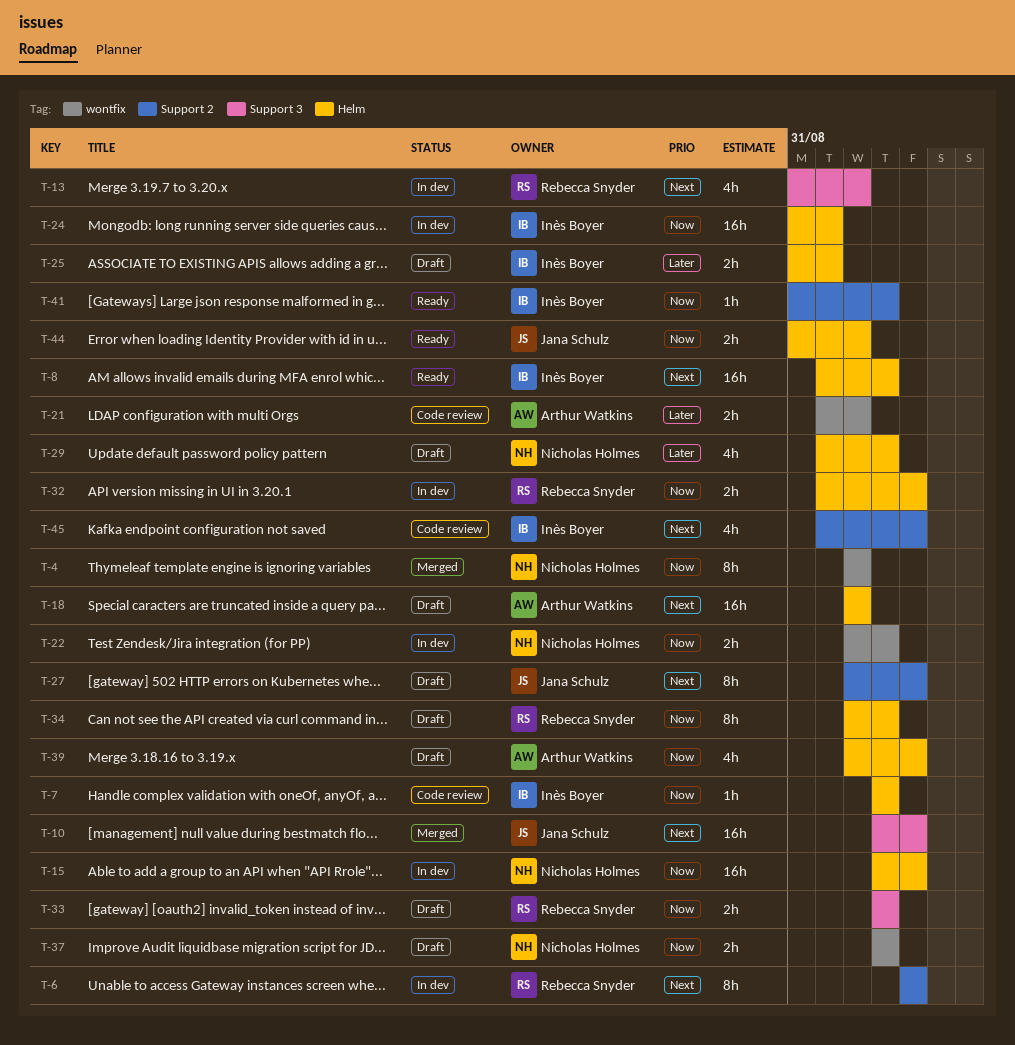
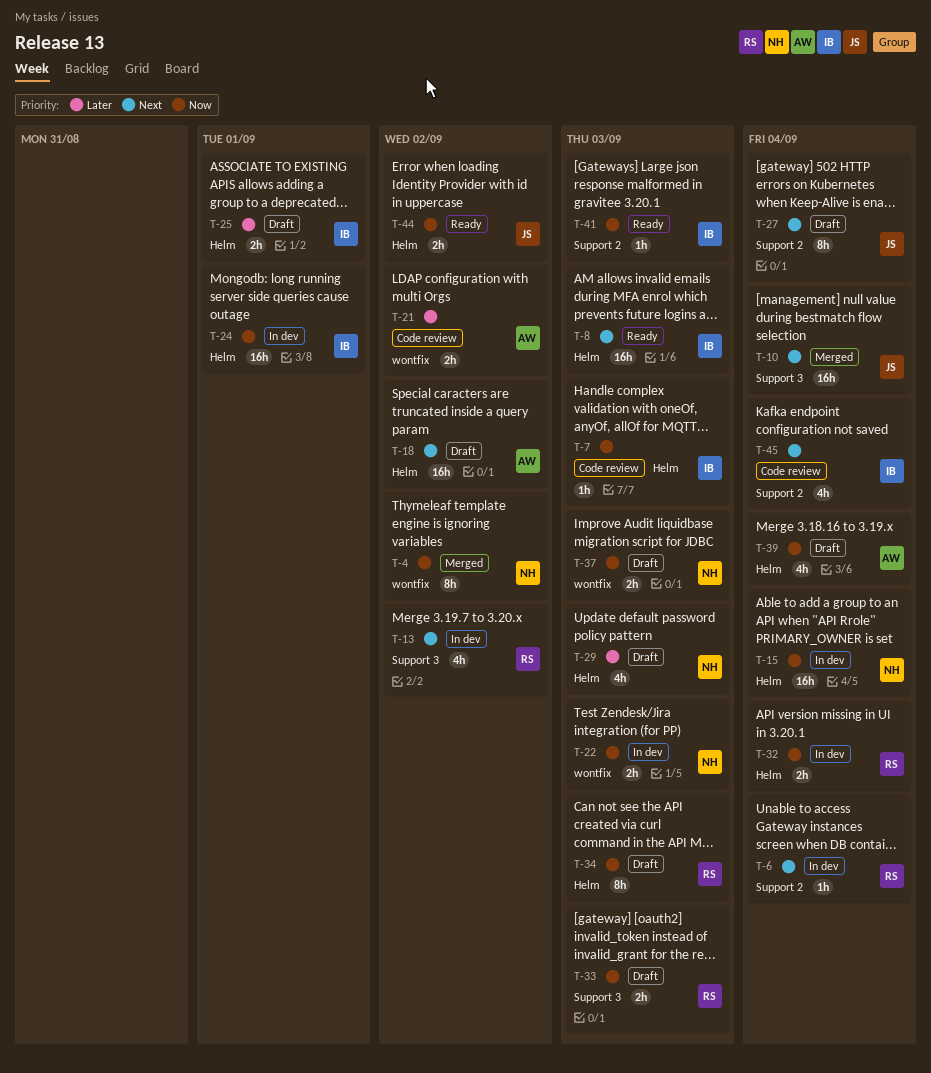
T-6, estimate: 8h -> 1h

